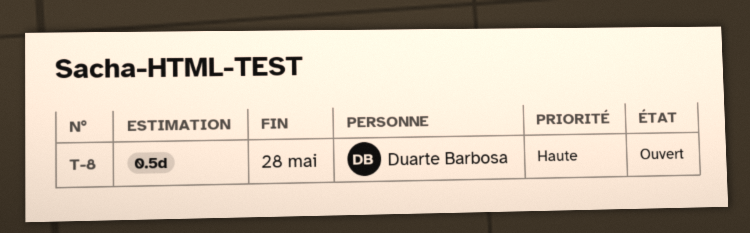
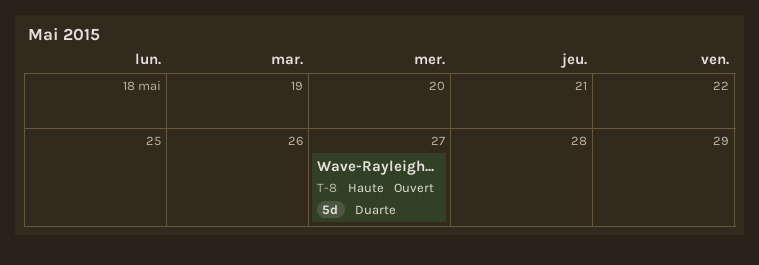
T-8, estimate: 0.5d -> 5d
T-8, due: May 28 -> May 27

